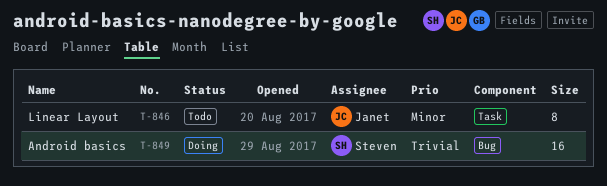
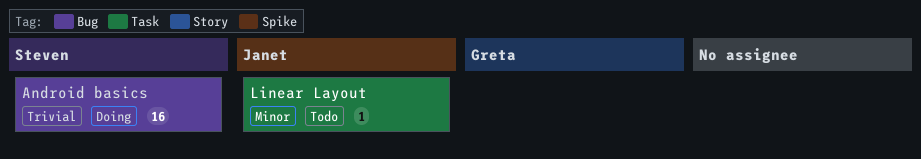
Linear Layout, estimate: 8 -> 1

